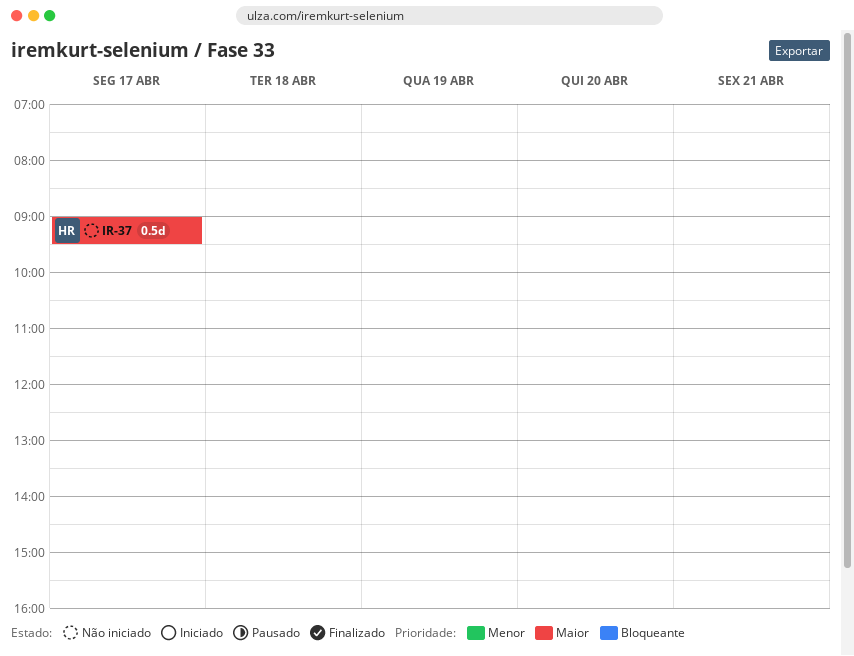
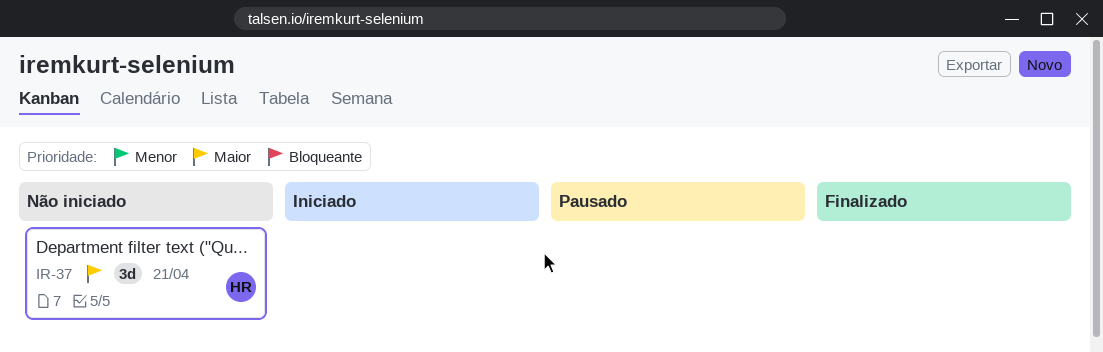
IR-37, estimate: 0.5d -> 3d
IR-37, day: Apr 17 -> Apr 21

